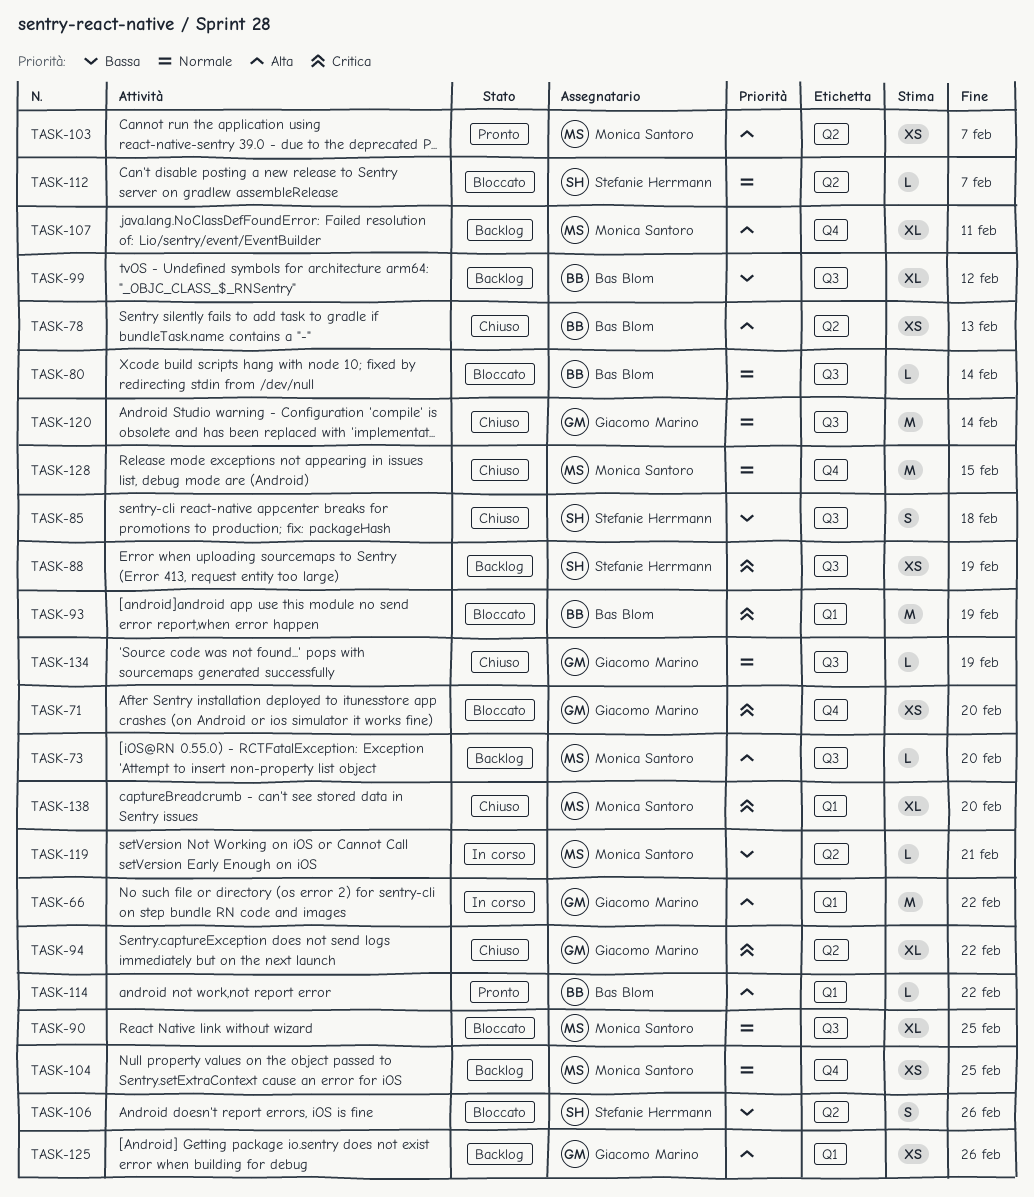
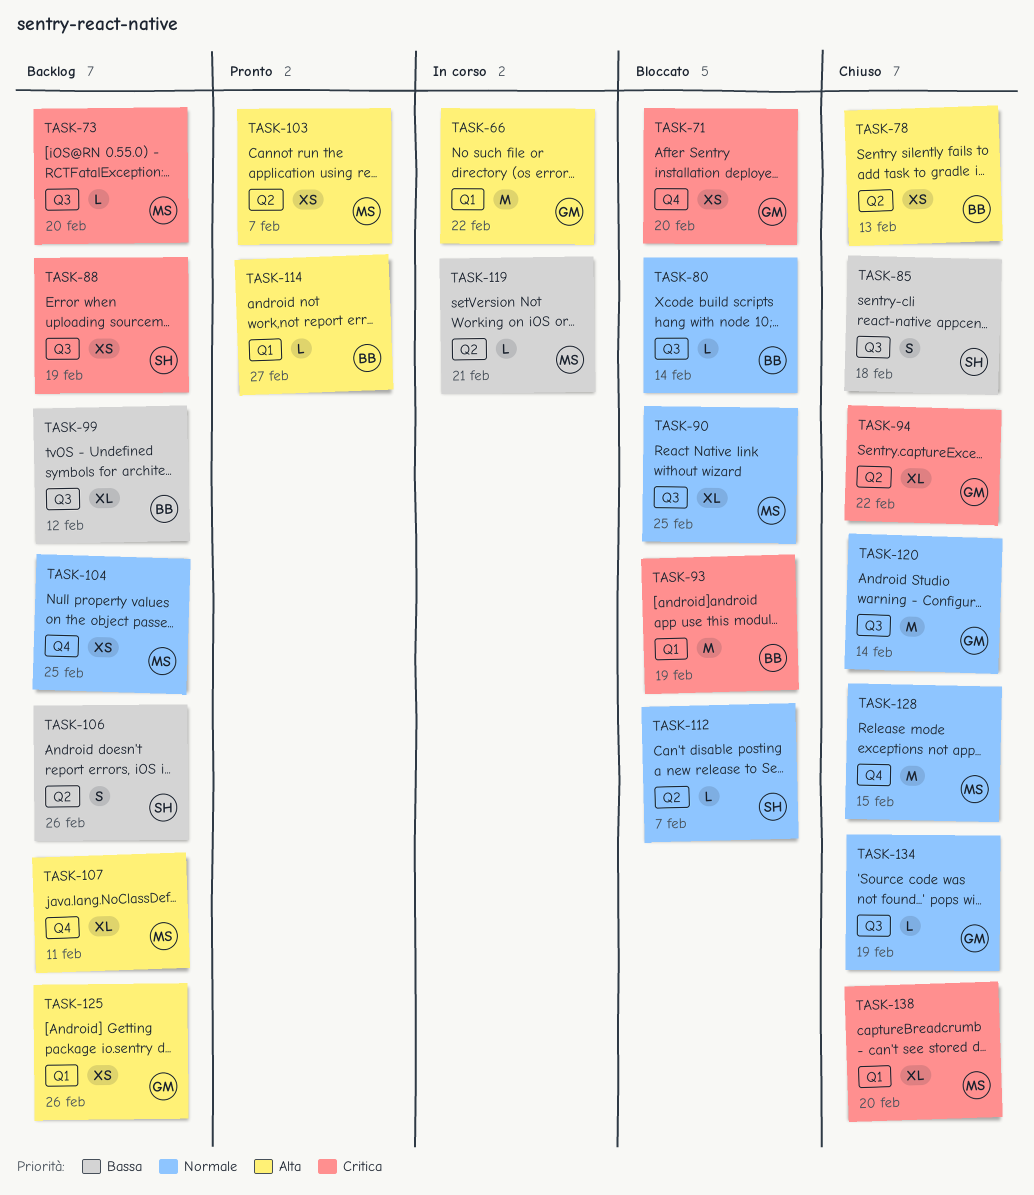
TASK-73, priority: Alta -> Critica
TASK-106, status: Bloccato -> Backlog
TASK-114, due: Feb 22 -> Feb 27

